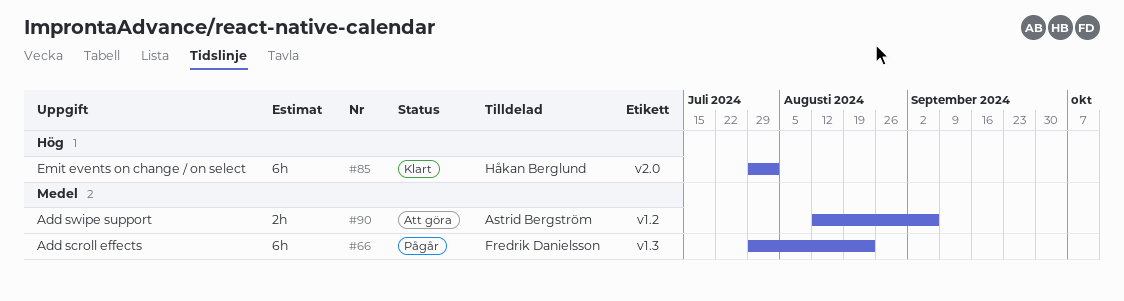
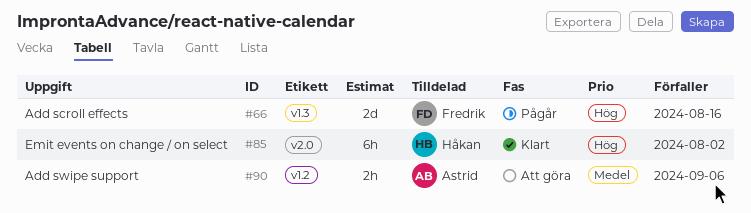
#66, priority: Medel -> Hög
#66, estimate: 6h -> 2d
#66, due: Aug 23 -> Aug 16

